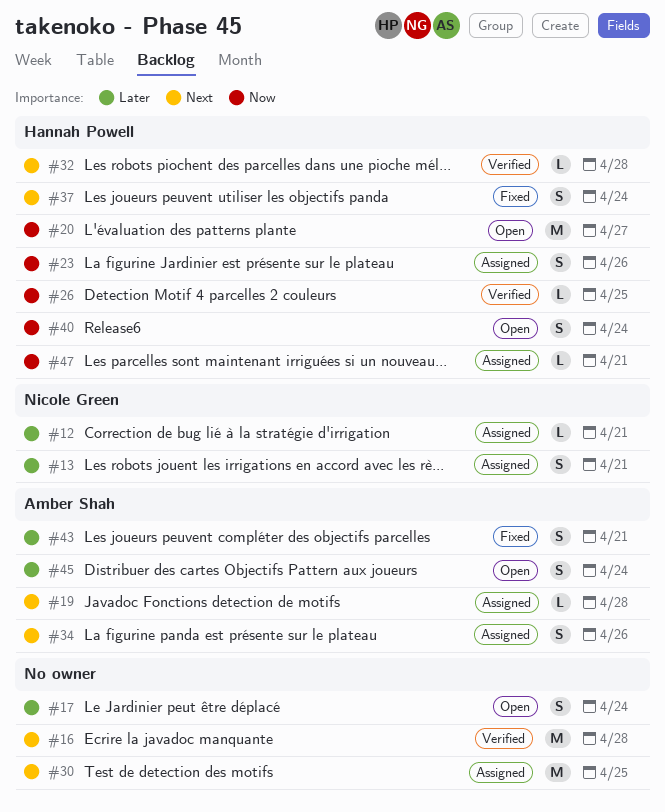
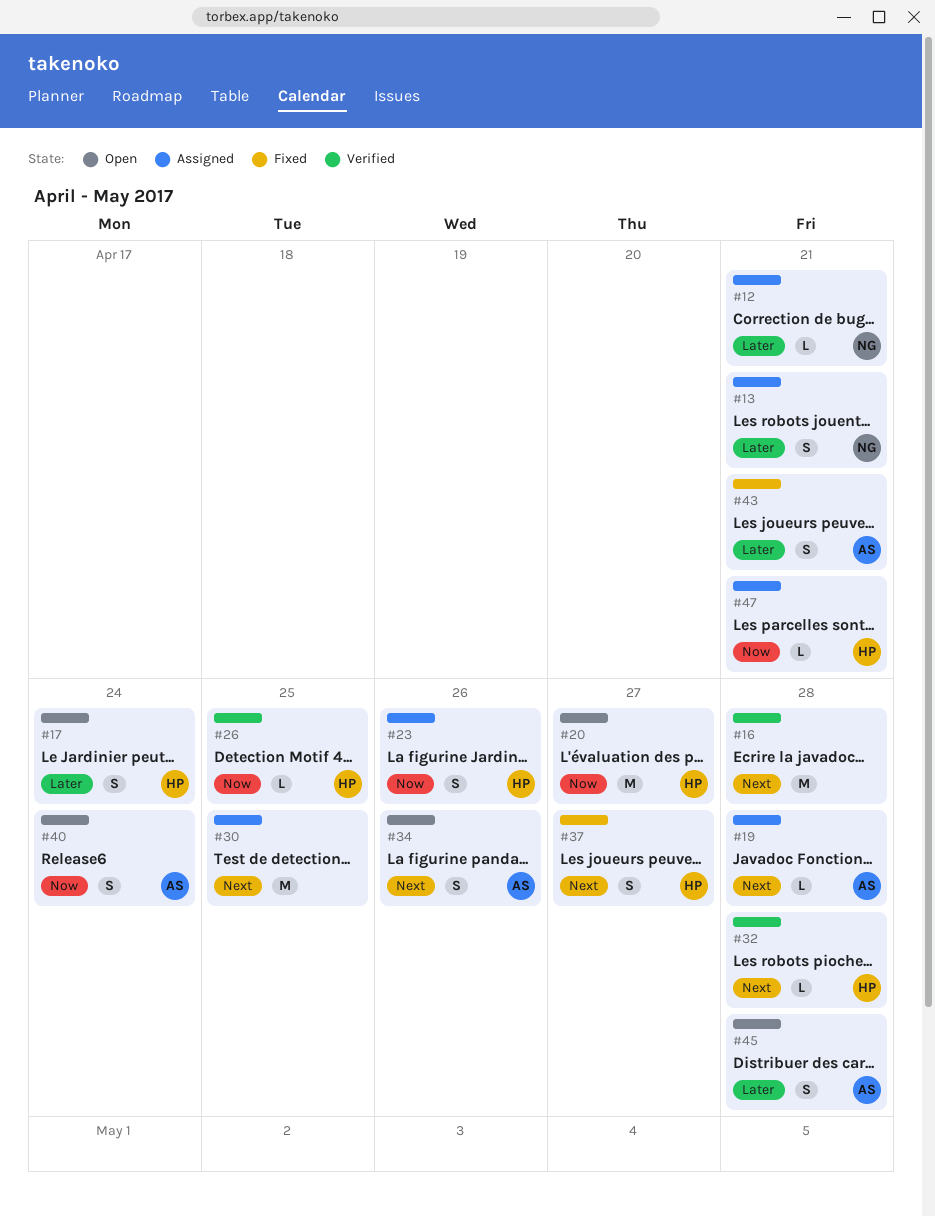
#17, owner: none -> Hannah Powell
#34, status: Assigned -> Open
#37, due: Apr 24 -> Apr 27
#40, owner: Hannah Powell -> Amber Shah
#45, due: Apr 24 -> Apr 28

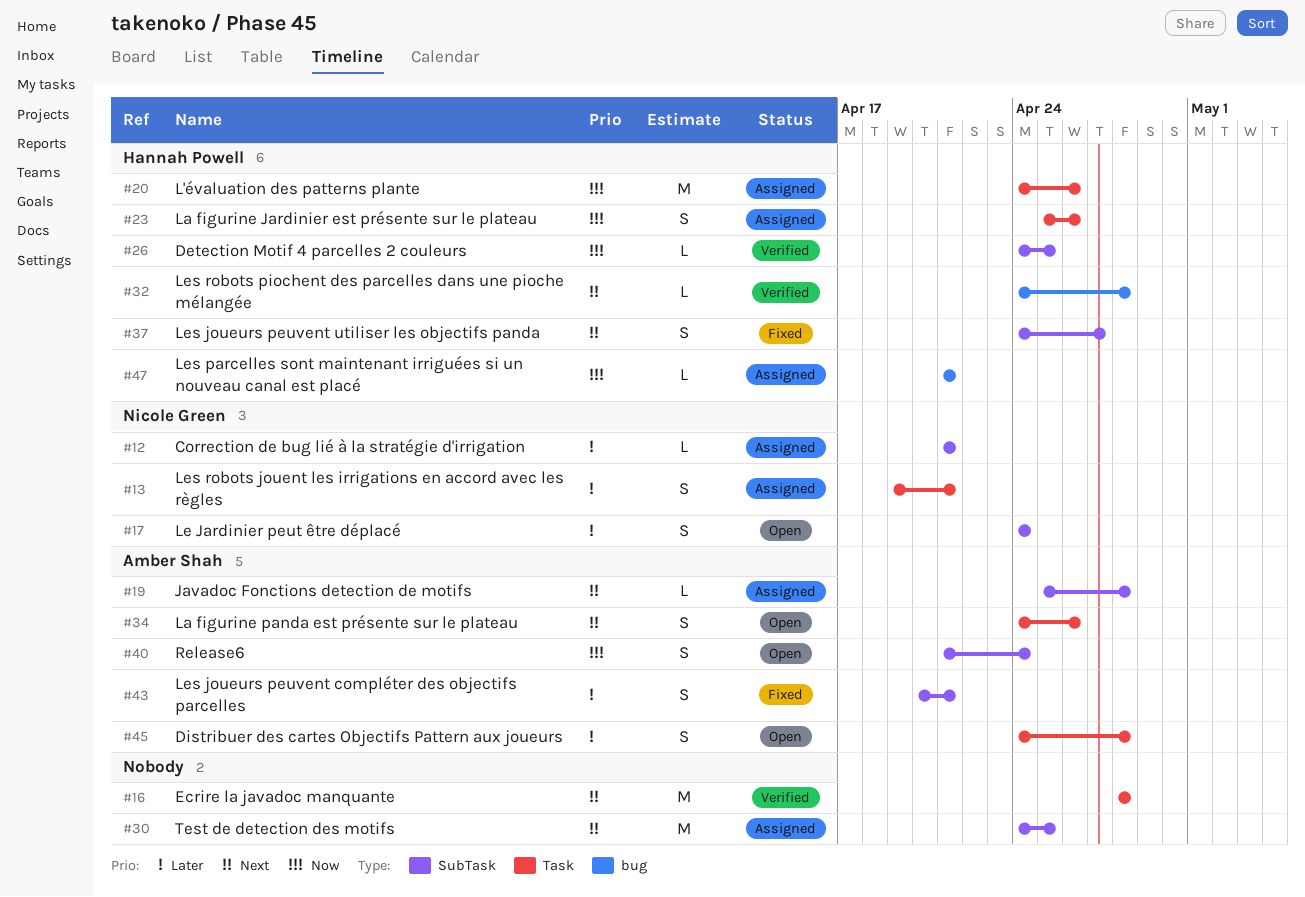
#17, owner: Hannah Powell -> Nicole Green
#20, status: Open -> Assigned
#20, due: Apr 27 -> Apr 26

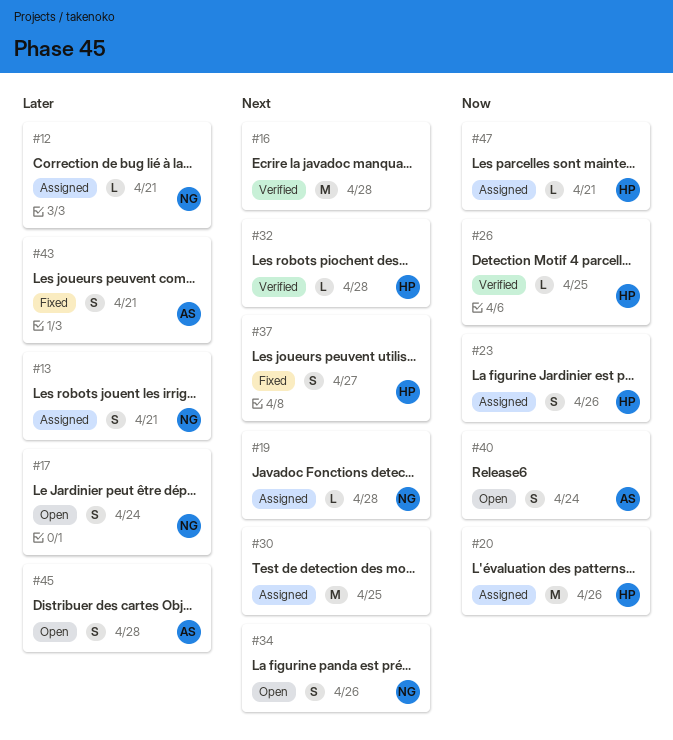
#19, owner: Amber Shah -> Nicole Green
#34, owner: Amber Shah -> Nicole Green

